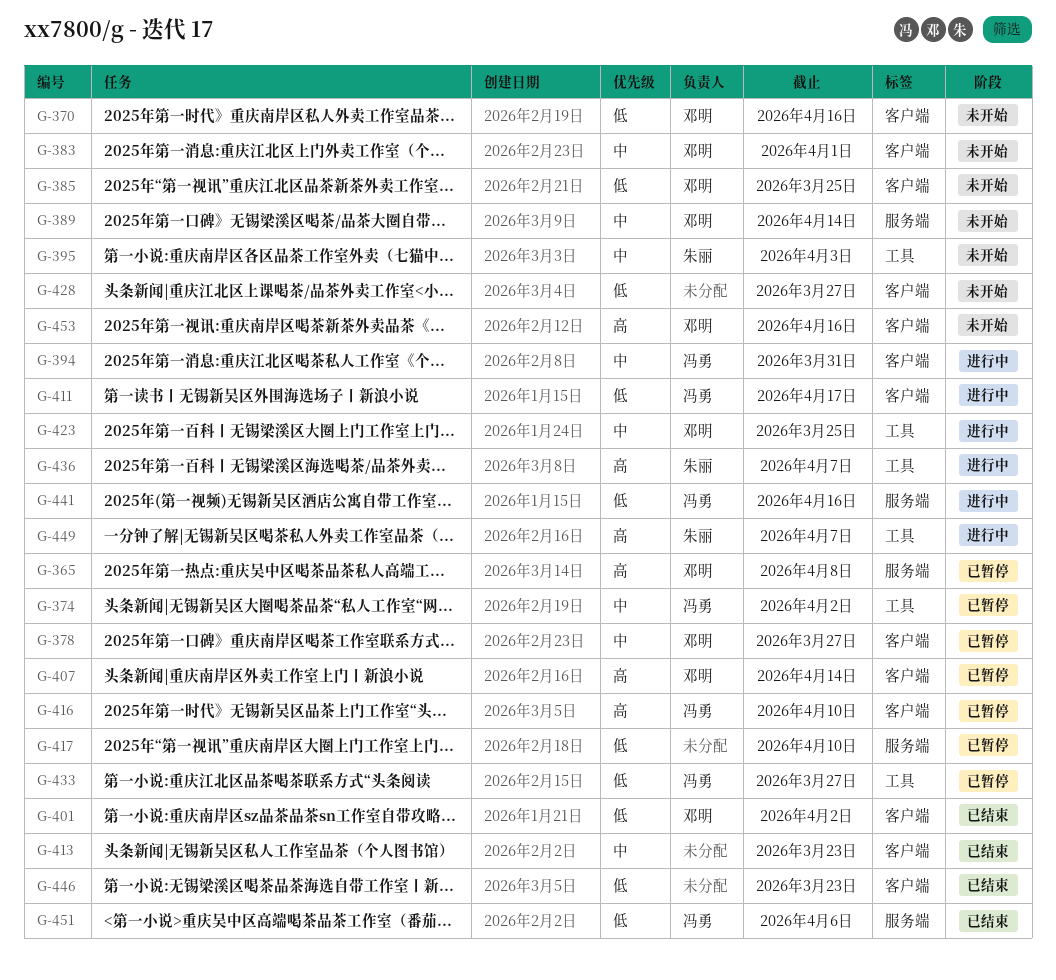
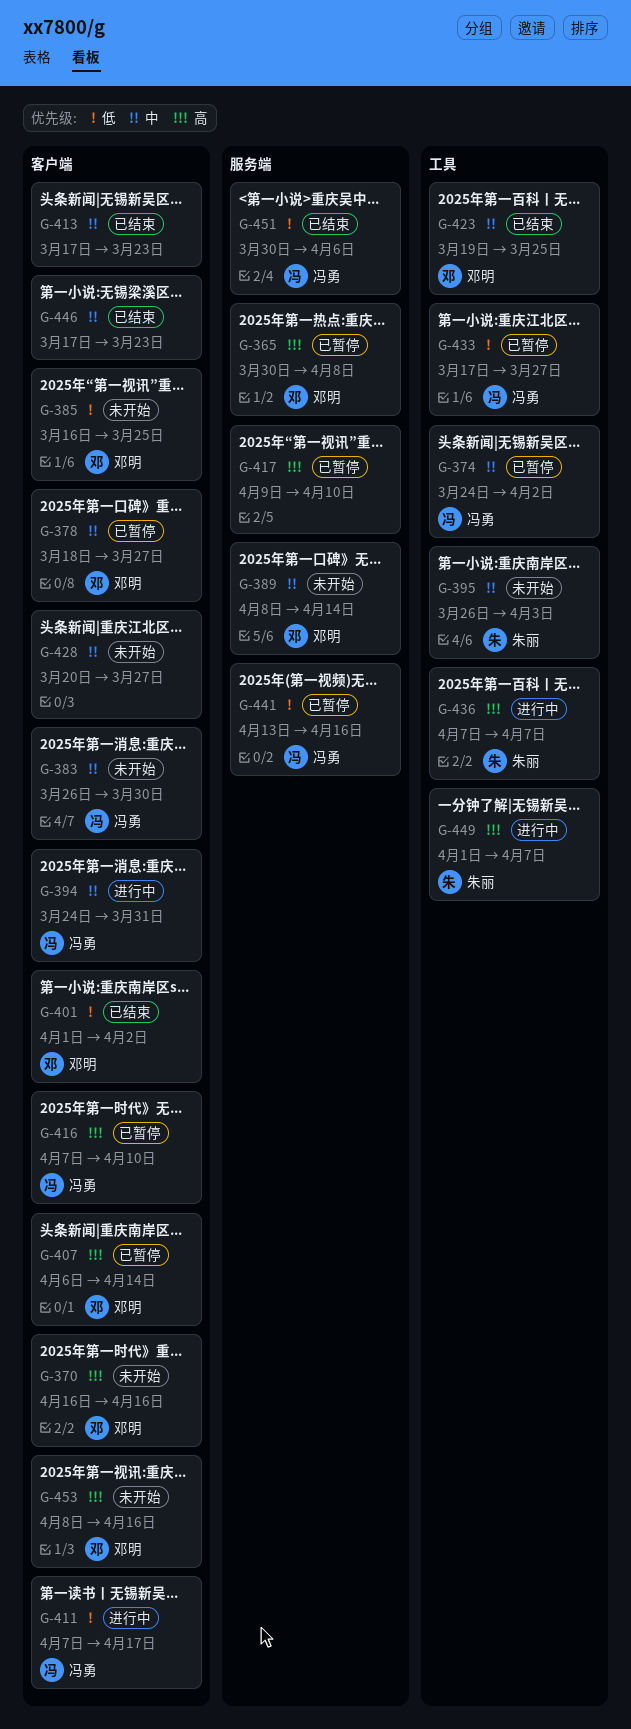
G-370, priority: 低 -> 高
G-383, owner: 邓明 -> 冯勇
G-383, due: Apr 1 -> Mar 30
G-417, priority: 低 -> 高
G-423, status: 进行中 -> 已结束
G-428, priority: 低 -> 中
G-441, status: 进行中 -> 已暂停
G-446, priority: 低 -> 中

